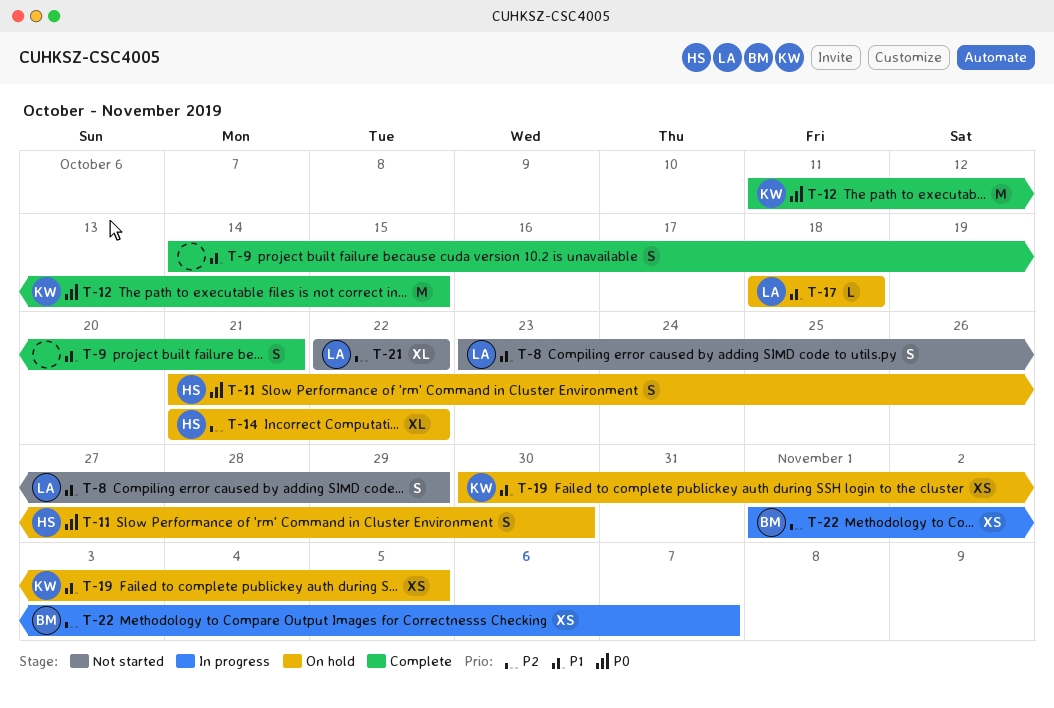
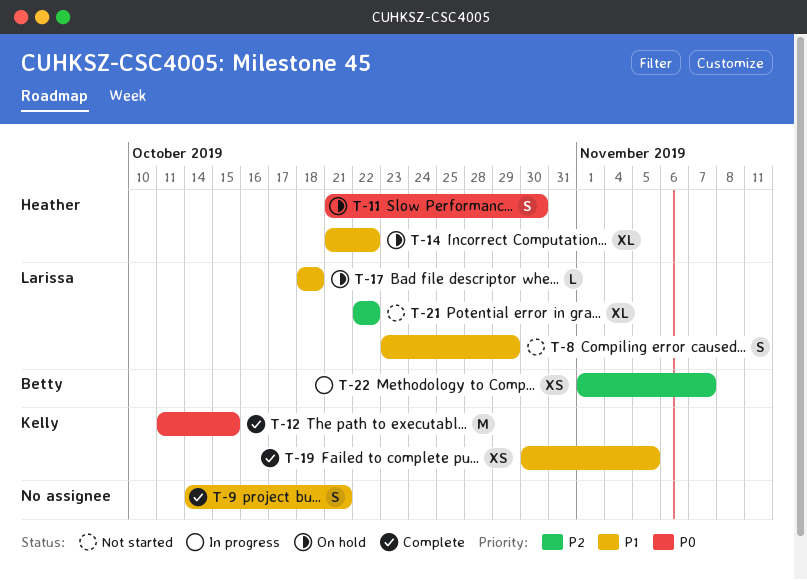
T-14, priority: P2 -> P1
T-19, status: On hold -> Complete

